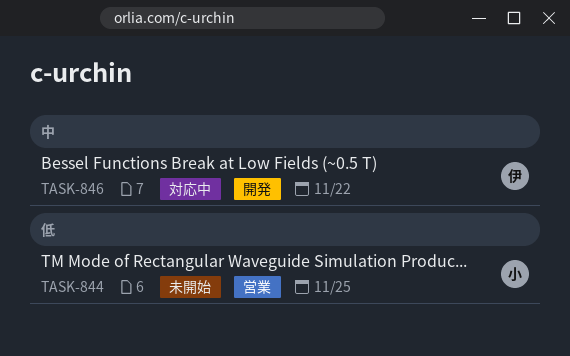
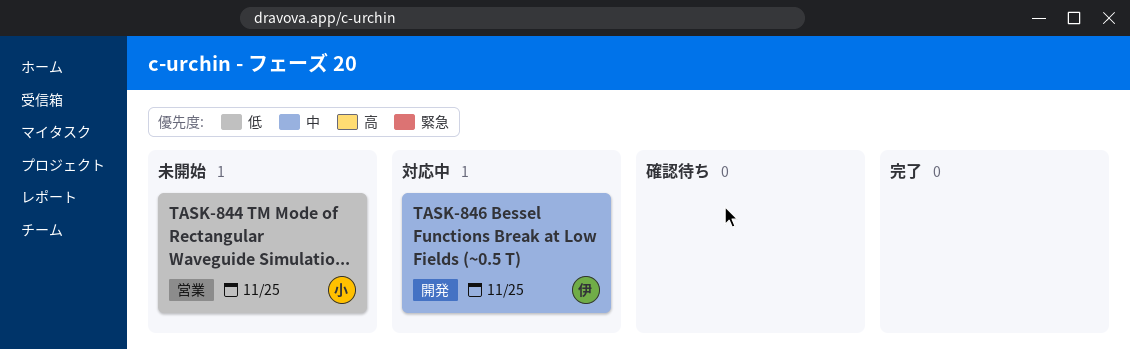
TASK-846, due: Nov 22 -> Nov 25

